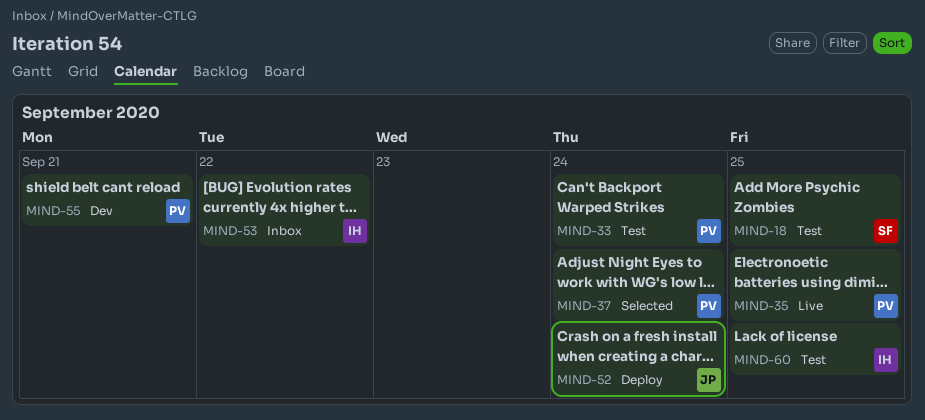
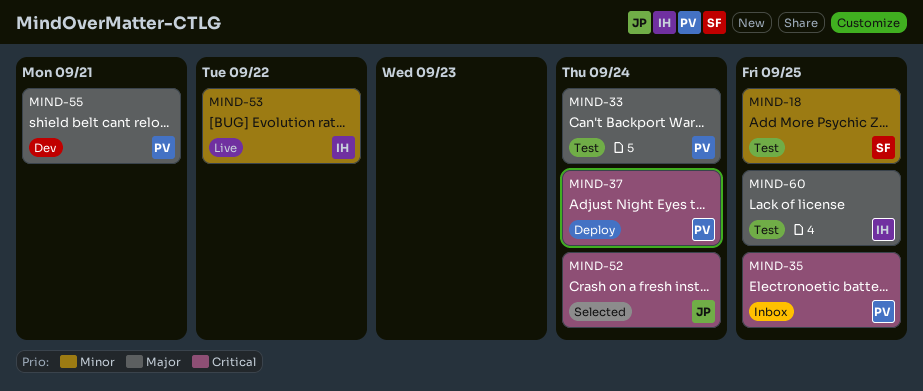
MIND-35, status: Live -> Inbox
MIND-37, status: Selected -> Deploy
MIND-52, status: Deploy -> Selected
MIND-53, status: Inbox -> Live

